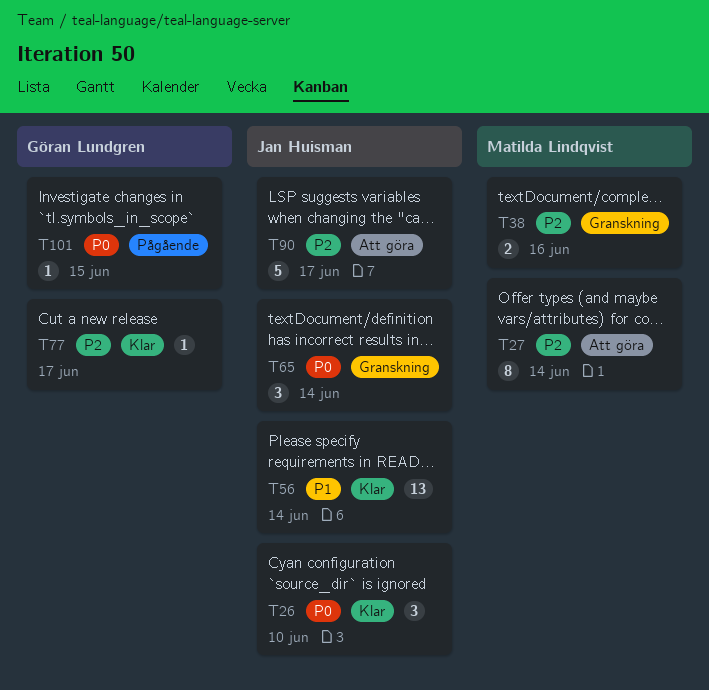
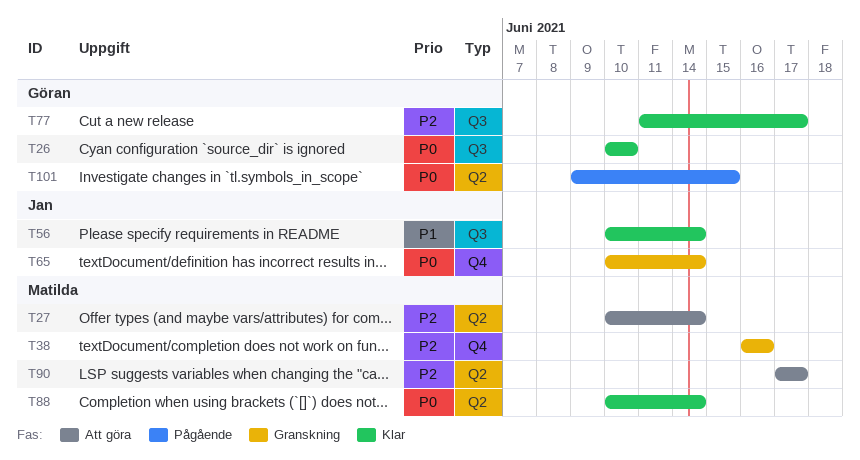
T26, owner: Jan Huisman -> Göran Lundgren
T88: none -> present
T90, owner: Jan Huisman -> Matilda Lindqvist

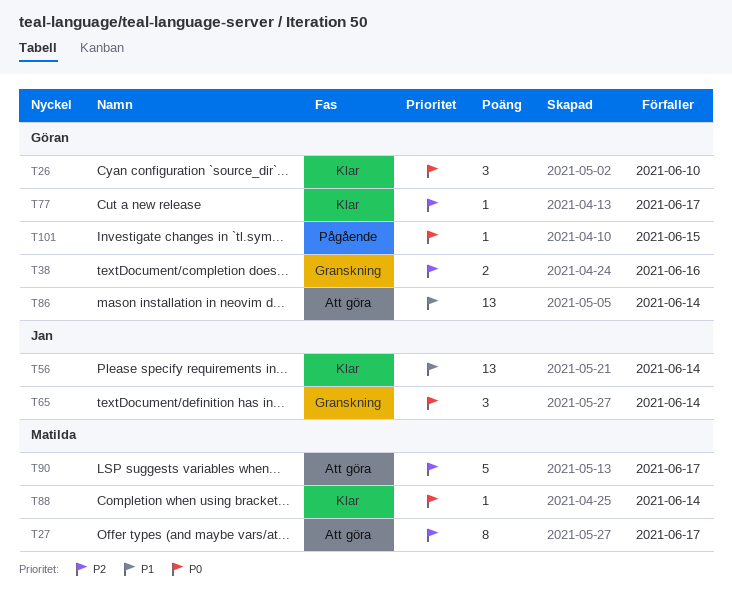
T27, due: Jun 14 -> Jun 17
T38, owner: Matilda -> Göran
T86: none -> present

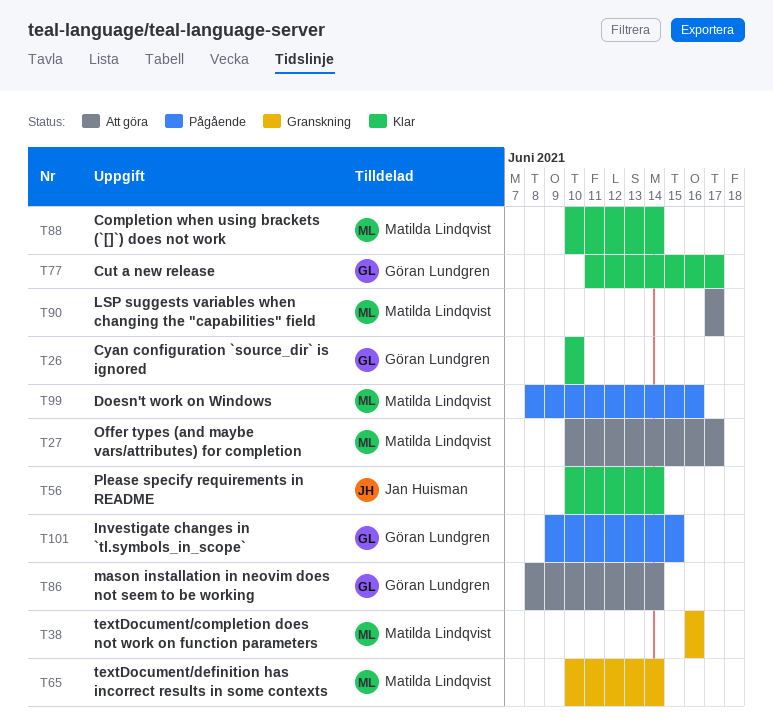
T38, owner: Göran Lundgren -> Matilda Lindqvist
T65, owner: Jan Huisman -> Matilda Lindqvist
T99: none -> present

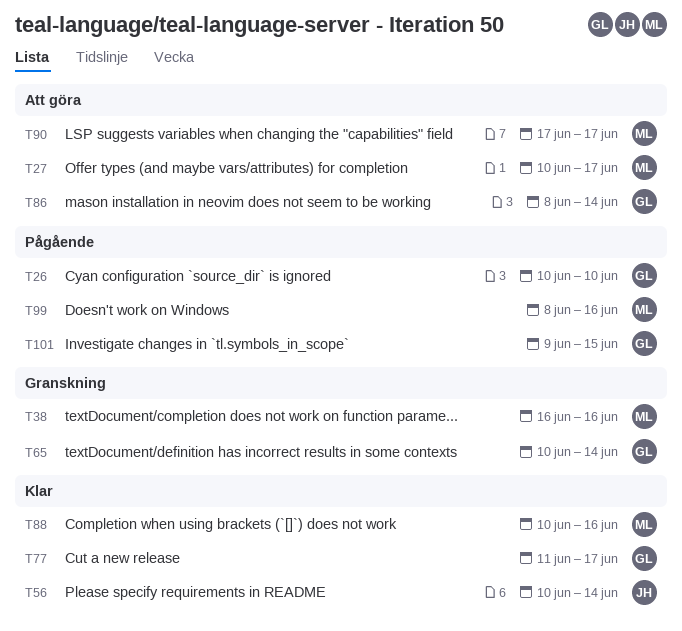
T26, status: Klar -> Pågående
T65, owner: Matilda Lindqvist -> Göran Lundgren
T88, due: Jun 14 -> Jun 16

